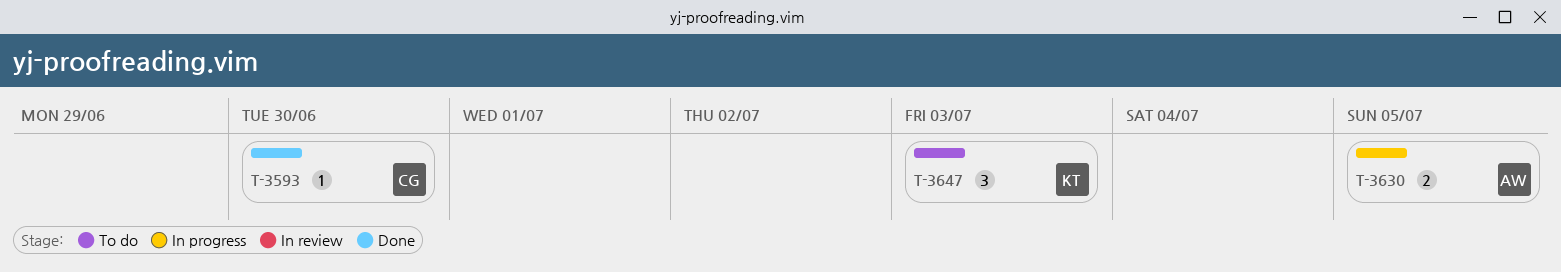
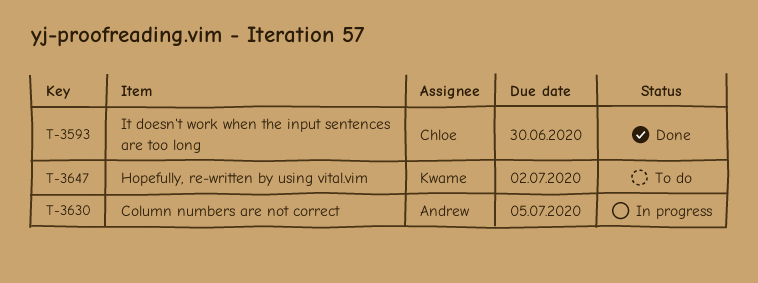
T-3647, due: Jul 3 -> Jul 2

